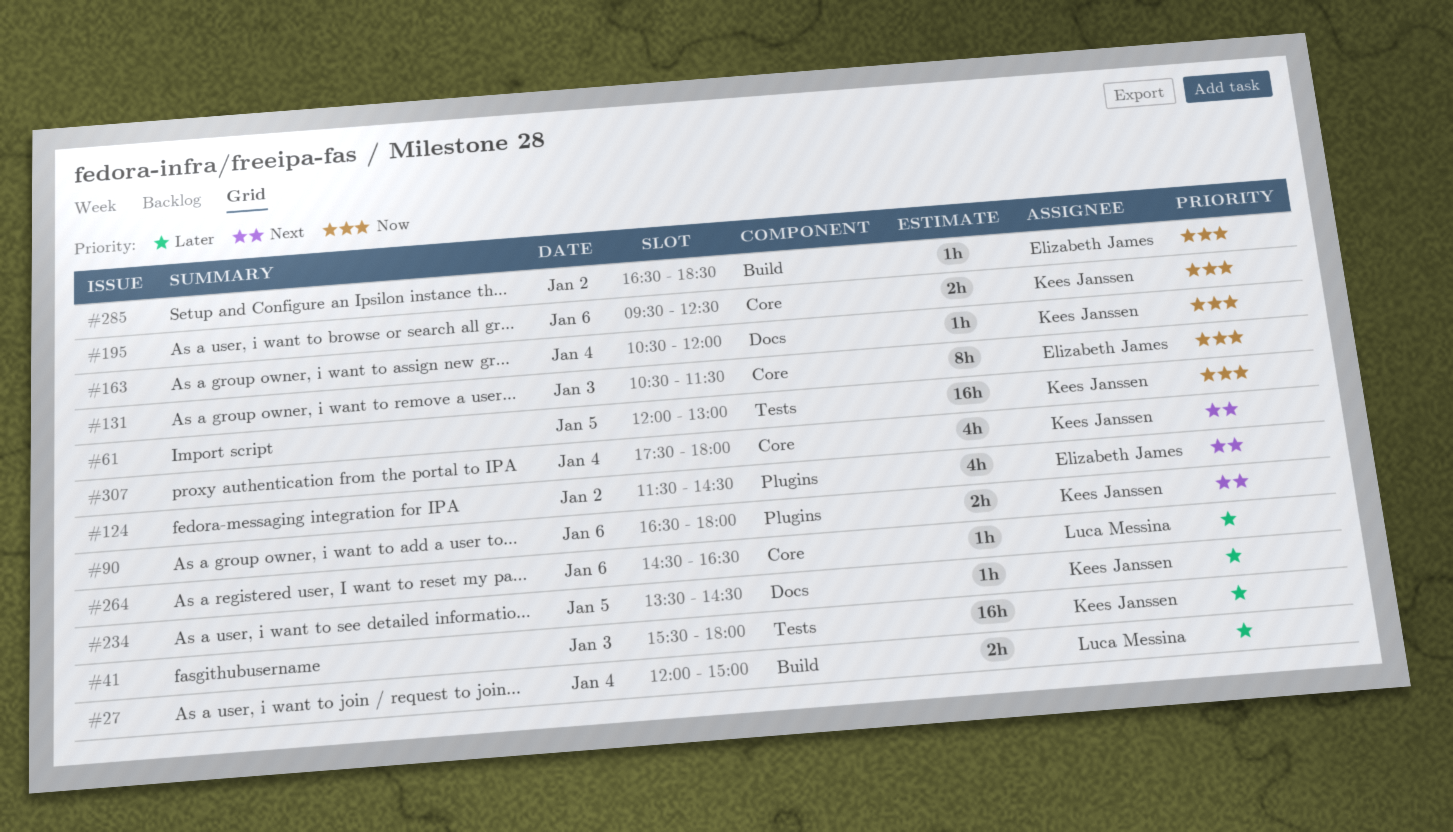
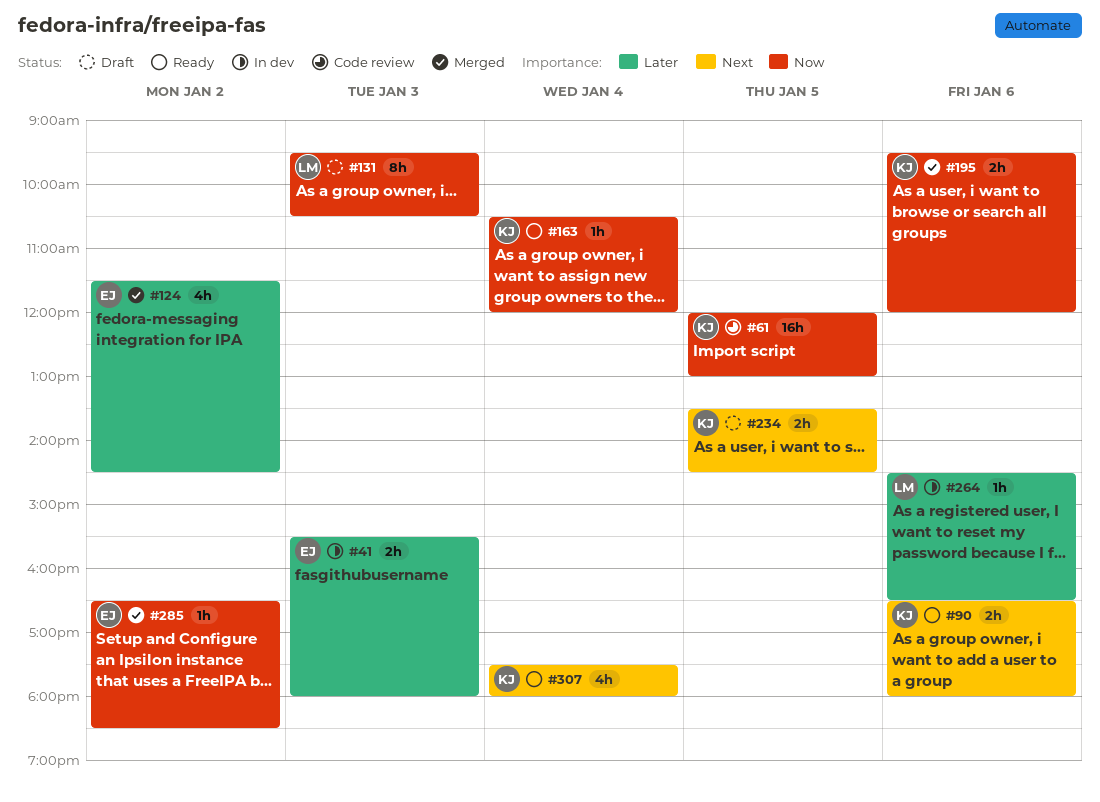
#27: present -> none
#41, owner: Kees Janssen -> Elizabeth James
#41, estimate: 16h -> 2h
#124, priority: Next -> Later
#131, owner: Elizabeth James -> Luca Messina
#131, begins: 10:30 -> 09:30
#131, ends: 11:30 -> 10:30
#195, ends: 12:30 -> 12:00
#234, priority: Later -> Next
#234, estimate: 1h -> 2h

